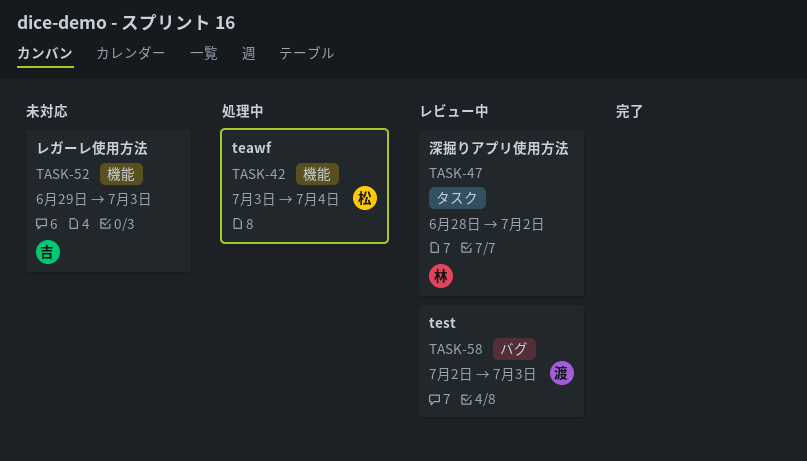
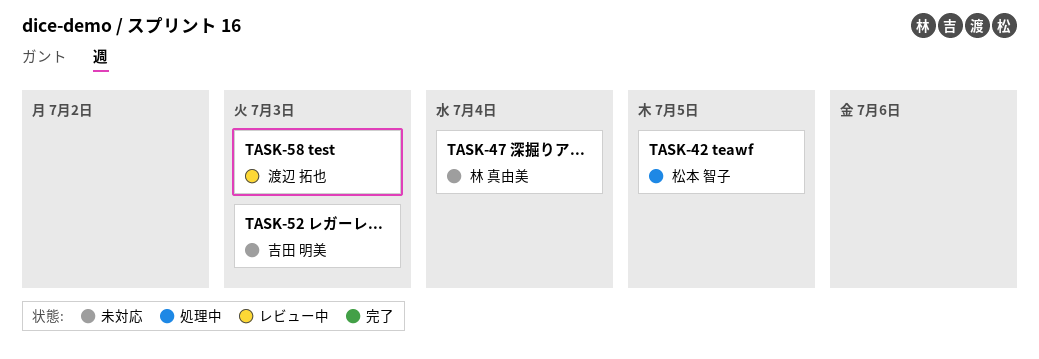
TASK-42, due: Jul 4 -> Jul 5
TASK-47, status: レビュー中 -> 未対応
TASK-47, due: Jul 2 -> Jul 4

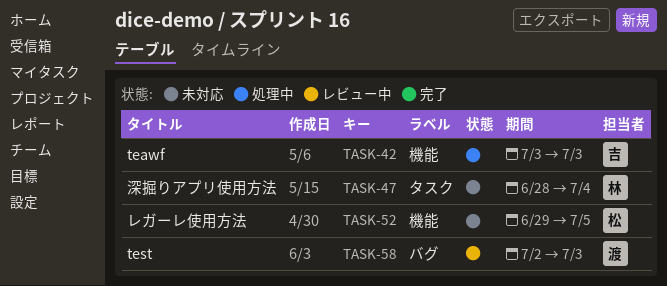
TASK-42, owner: 松本 智子 -> 吉田 明美
TASK-42, due: Jul 5 -> Jul 3
TASK-52, owner: 吉田 明美 -> 松本 智子
TASK-52, due: Jul 3 -> Jul 5

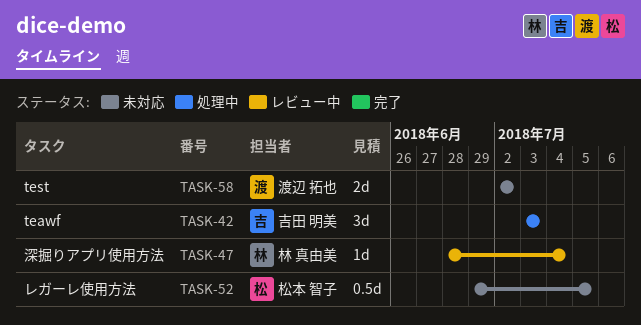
TASK-47, status: 未対応 -> レビュー中
TASK-58, status: レビュー中 -> 未対応
TASK-58, due: Jul 3 -> Jul 2

